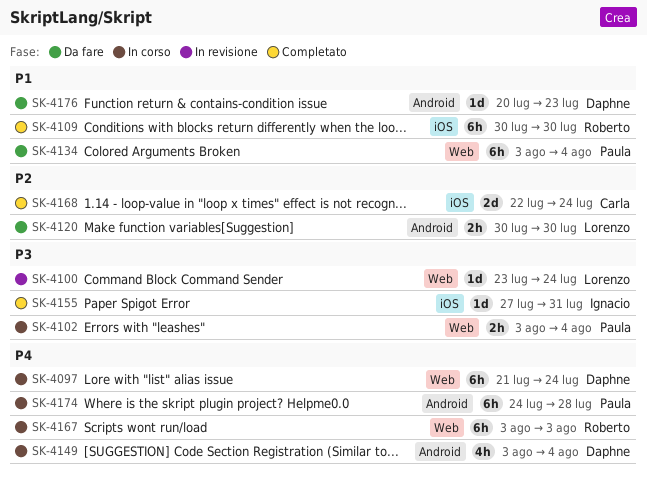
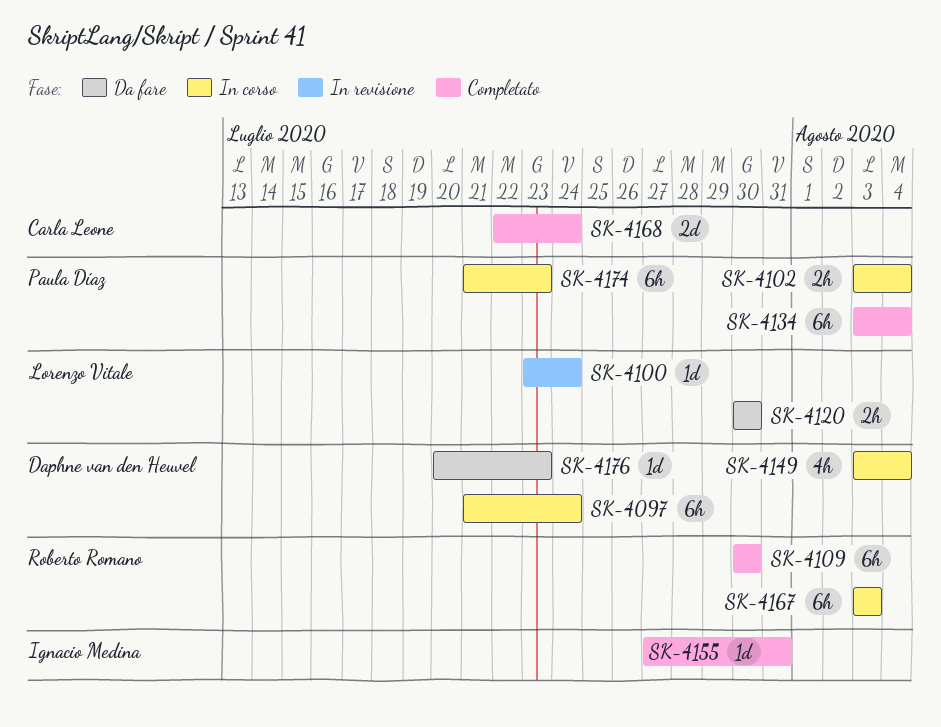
SK-4134, status: Da fare -> Completato
SK-4174, start: Jul 24 -> Jul 21
SK-4174, due: Jul 28 -> Jul 23

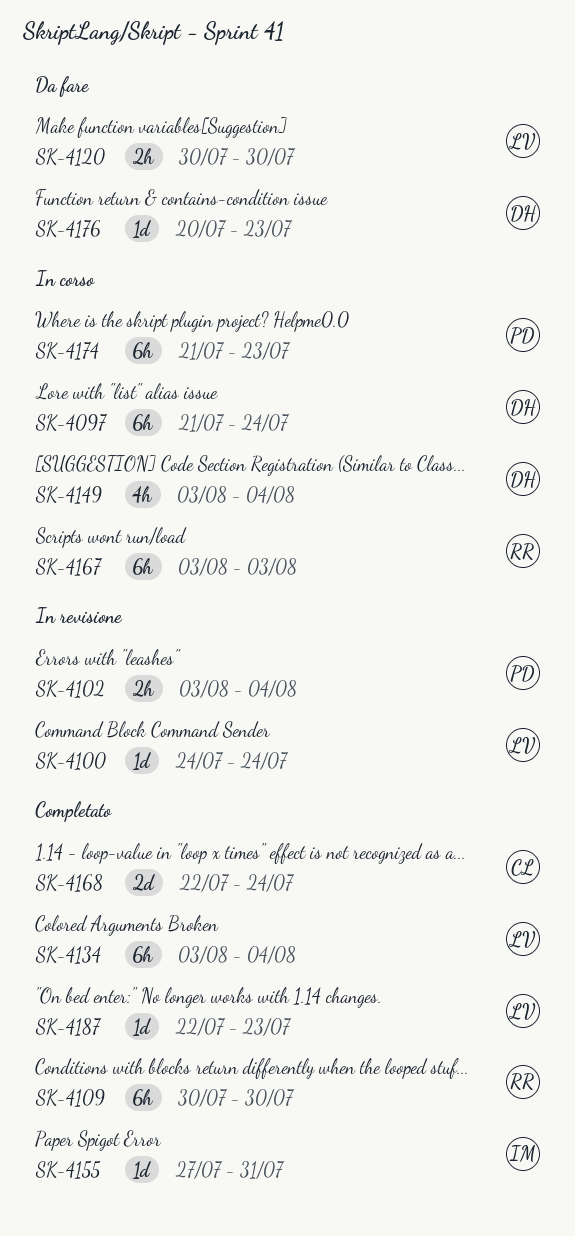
SK-4100, start: Jul 23 -> Jul 24
SK-4102, status: In corso -> In revisione
SK-4134, owner: Paula Díaz -> Lorenzo Vitale
SK-4187: none -> present

